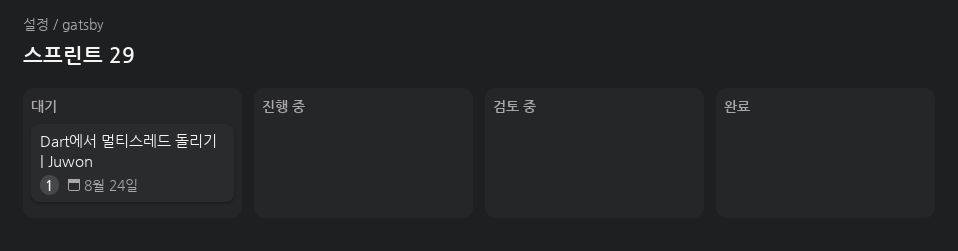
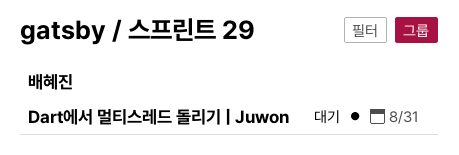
Dart에서 멀티스레드 돌리기 | Juwon, due: Aug 24 -> Aug 31

